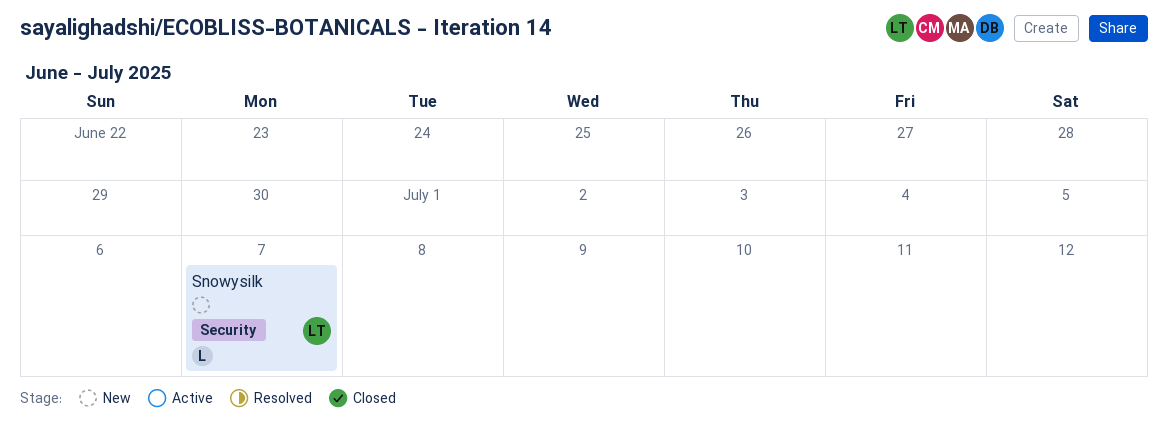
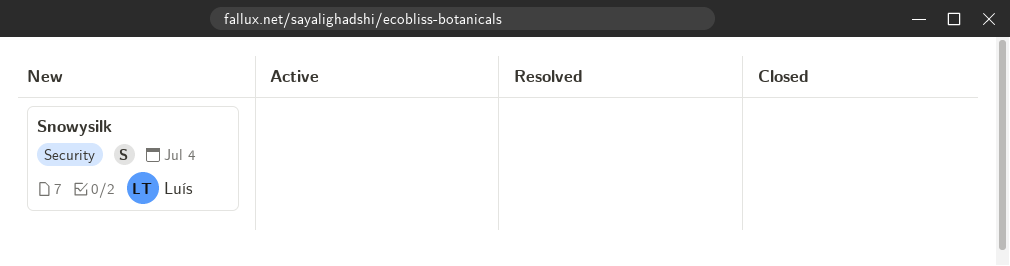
Snowysilk, estimate: L -> S
Snowysilk, due: Jul 7 -> Jul 4

